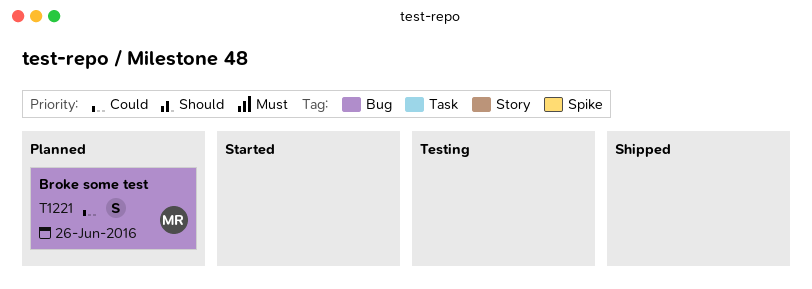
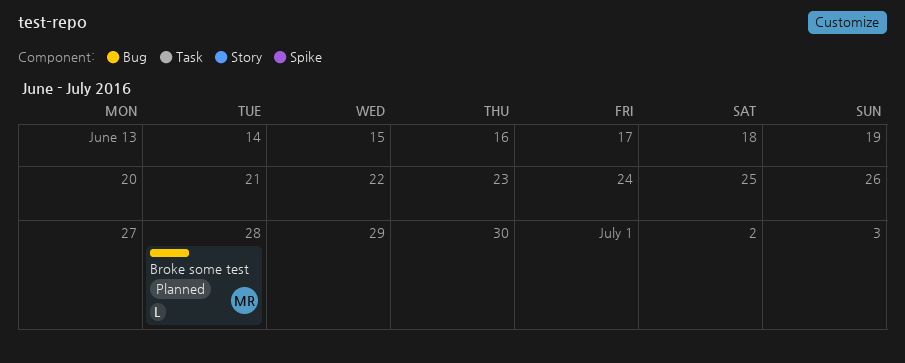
Broke some test, estimate: S -> L
Broke some test, due: Jun 26 -> Jun 28

